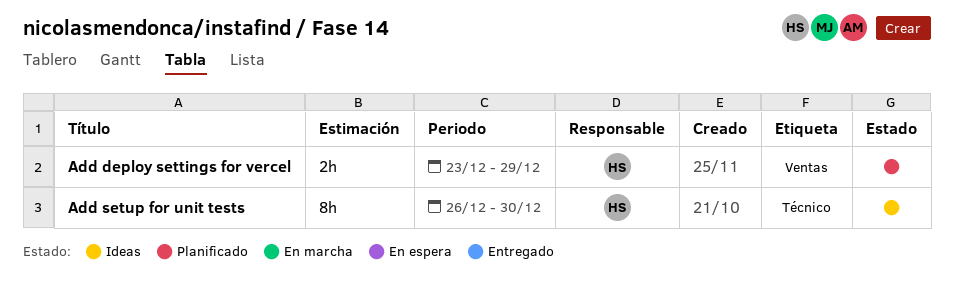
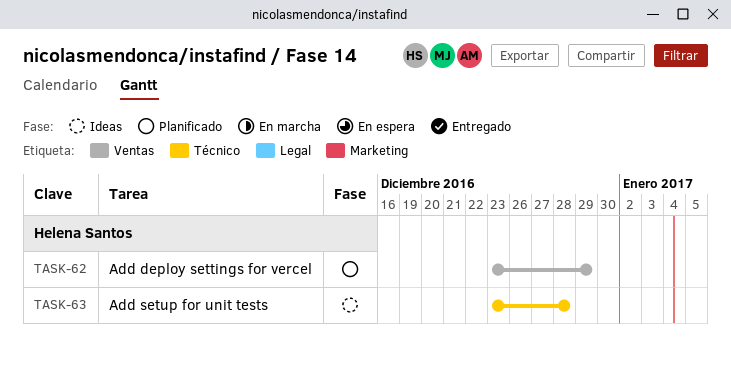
Add setup for unit tests, start: Dec 26 -> Dec 23
Add setup for unit tests, due: Dec 30 -> Dec 28

